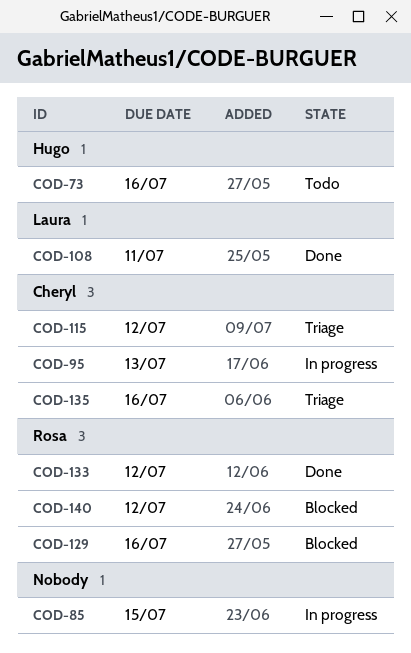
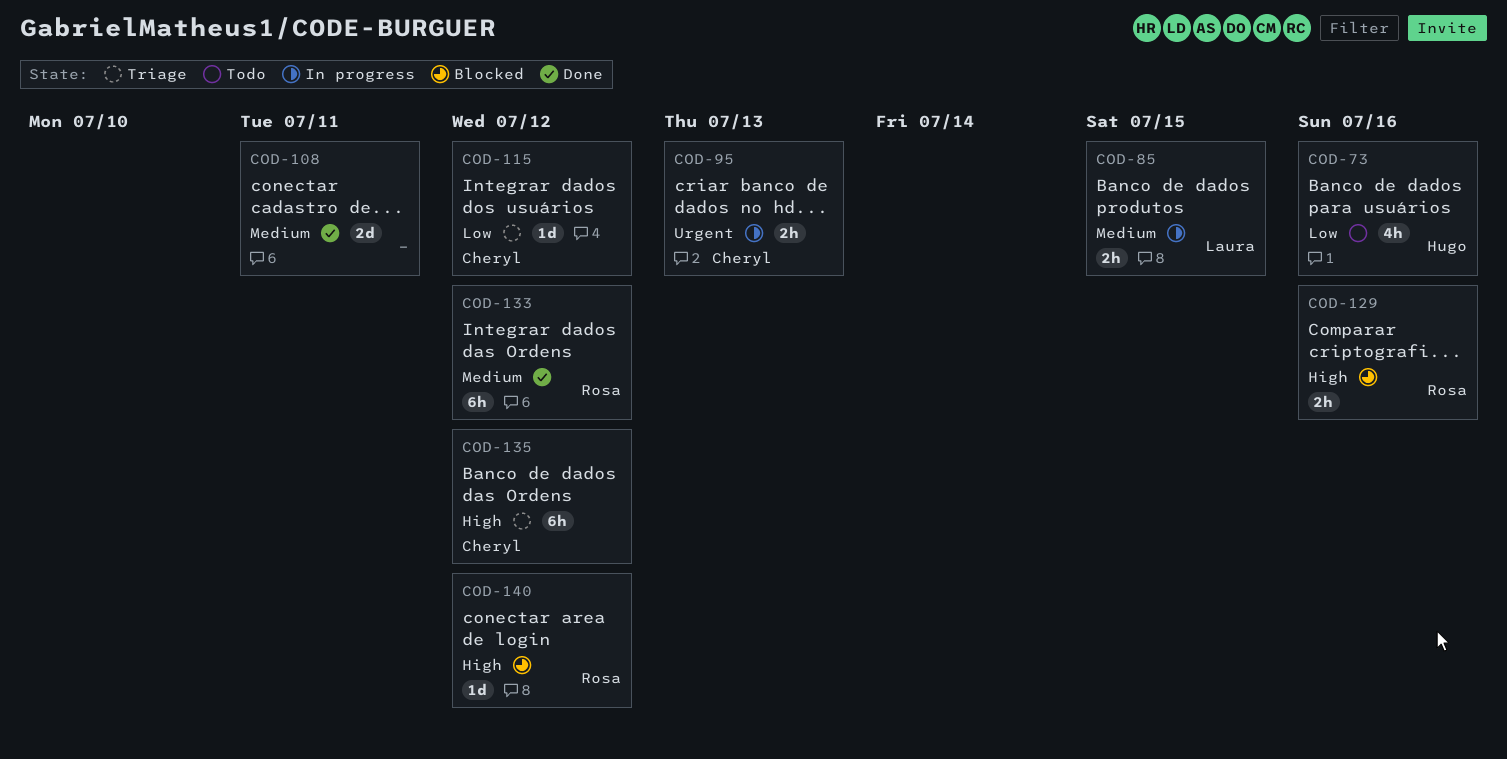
COD-85, owner: none -> Laura
COD-108, owner: Laura -> none
COD-135, due: Jul 16 -> Jul 12

